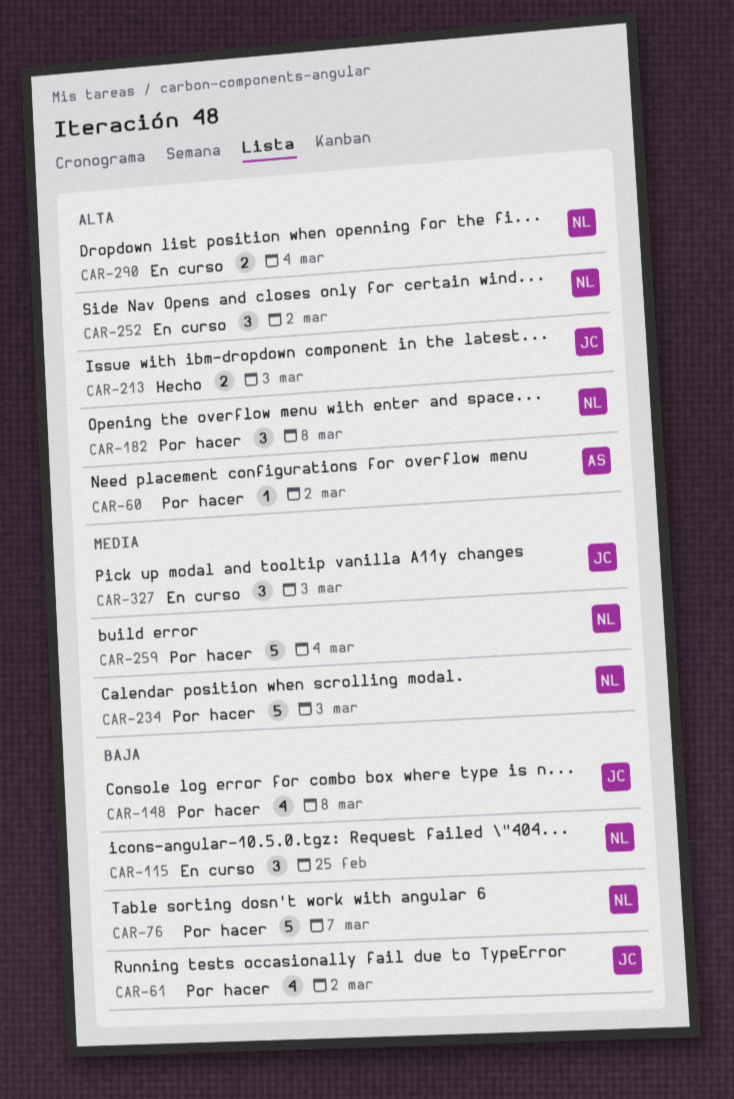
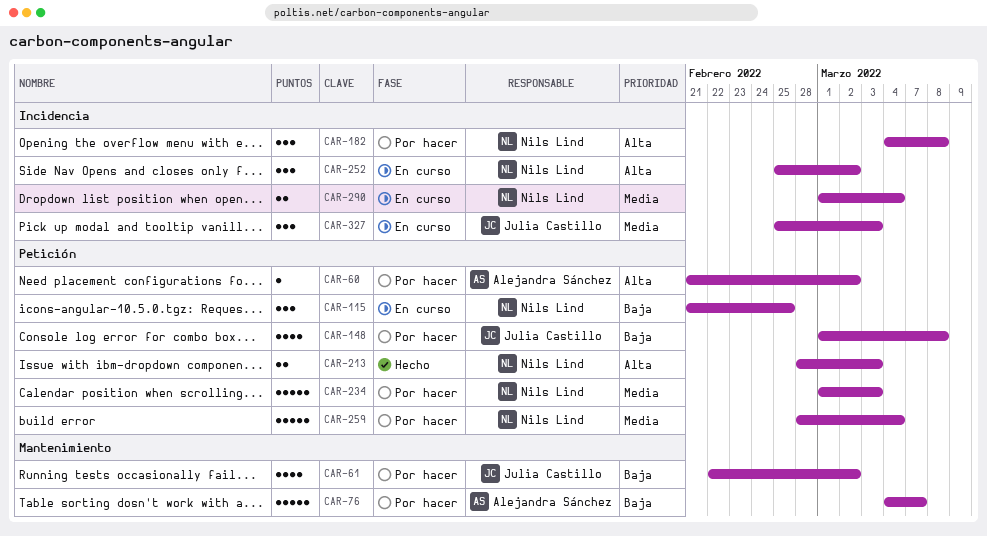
CAR-76, owner: Nils Lind -> Alejandra Sánchez
CAR-213, owner: Julia Castillo -> Nils Lind
CAR-290, priority: Alta -> Media

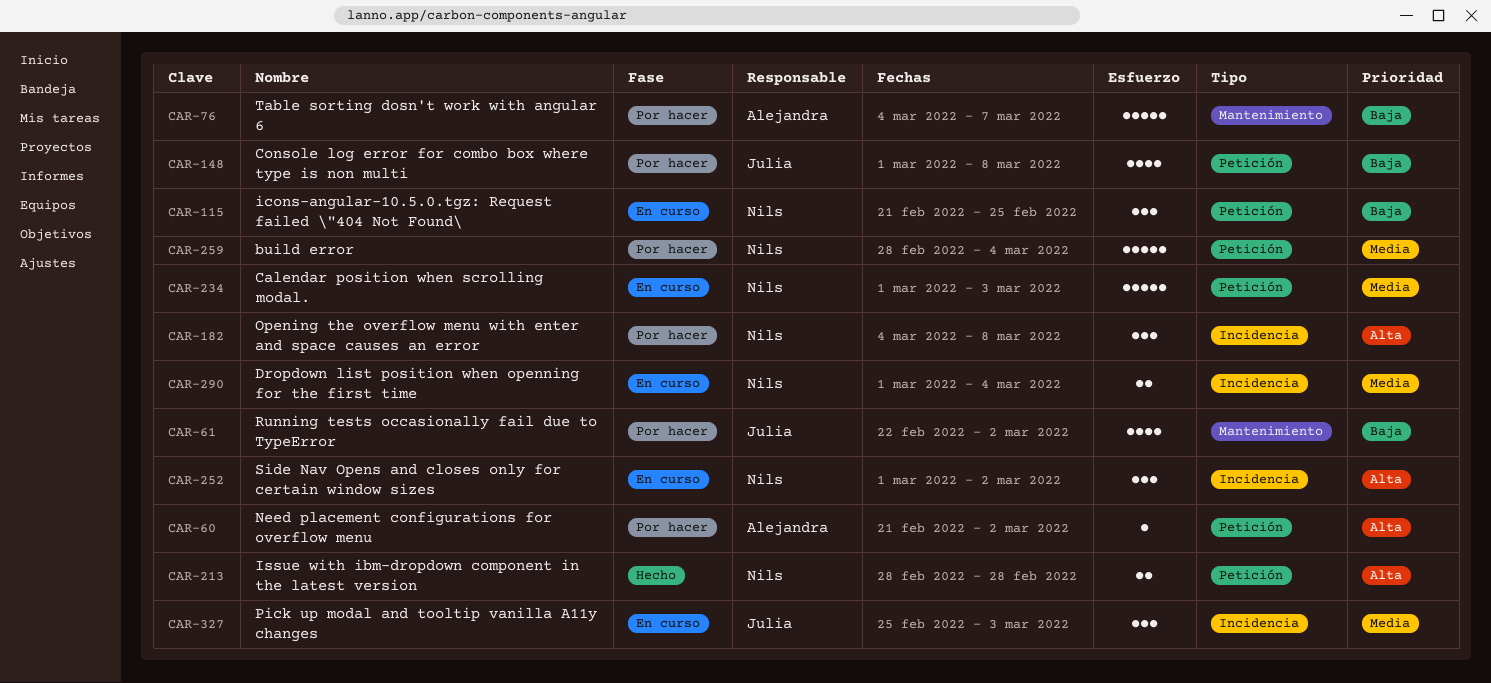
CAR-213, due: Mar 3 -> Feb 28
CAR-234, status: Por hacer -> En curso
CAR-252, start: Feb 25 -> Mar 1

